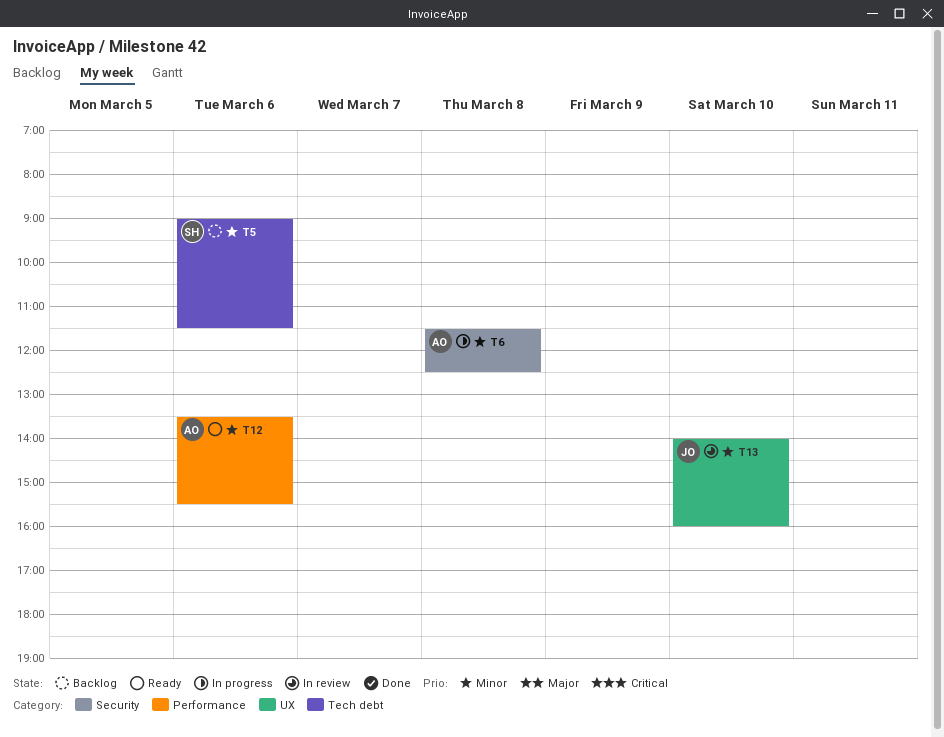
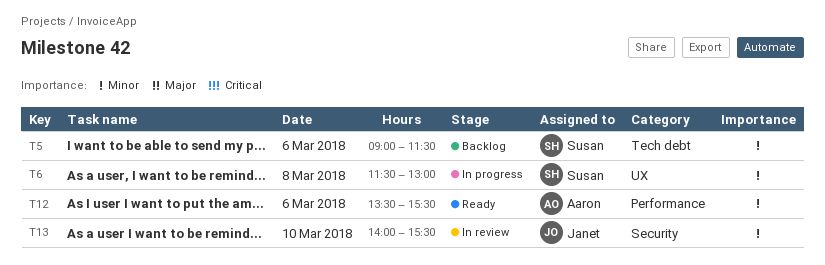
T6, owner: Aaron -> Susan
T6, label: Security -> UX
T6, ends: 12:30 -> 13:00
T13, label: UX -> Security
T13, ends: 16:00 -> 15:30

